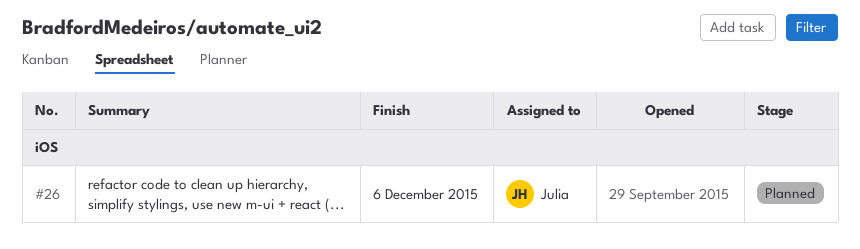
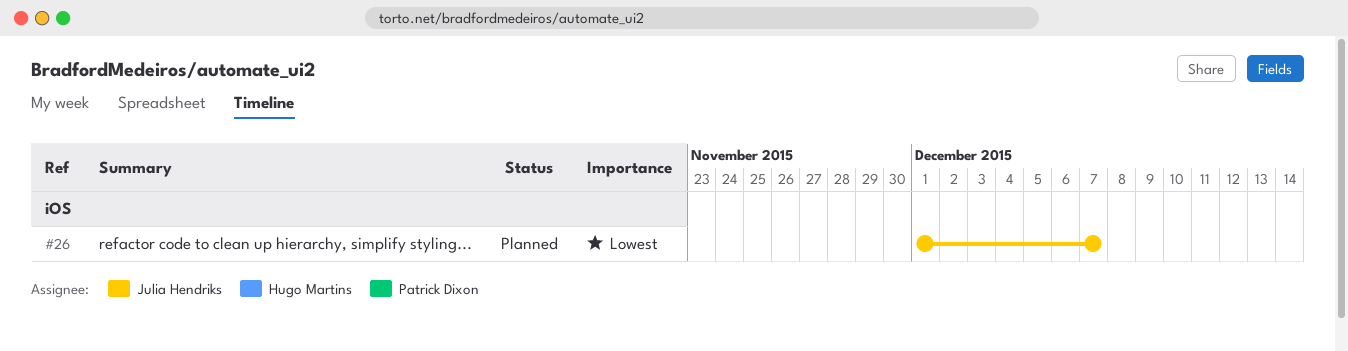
#26, due: Dec 6 -> Dec 7

